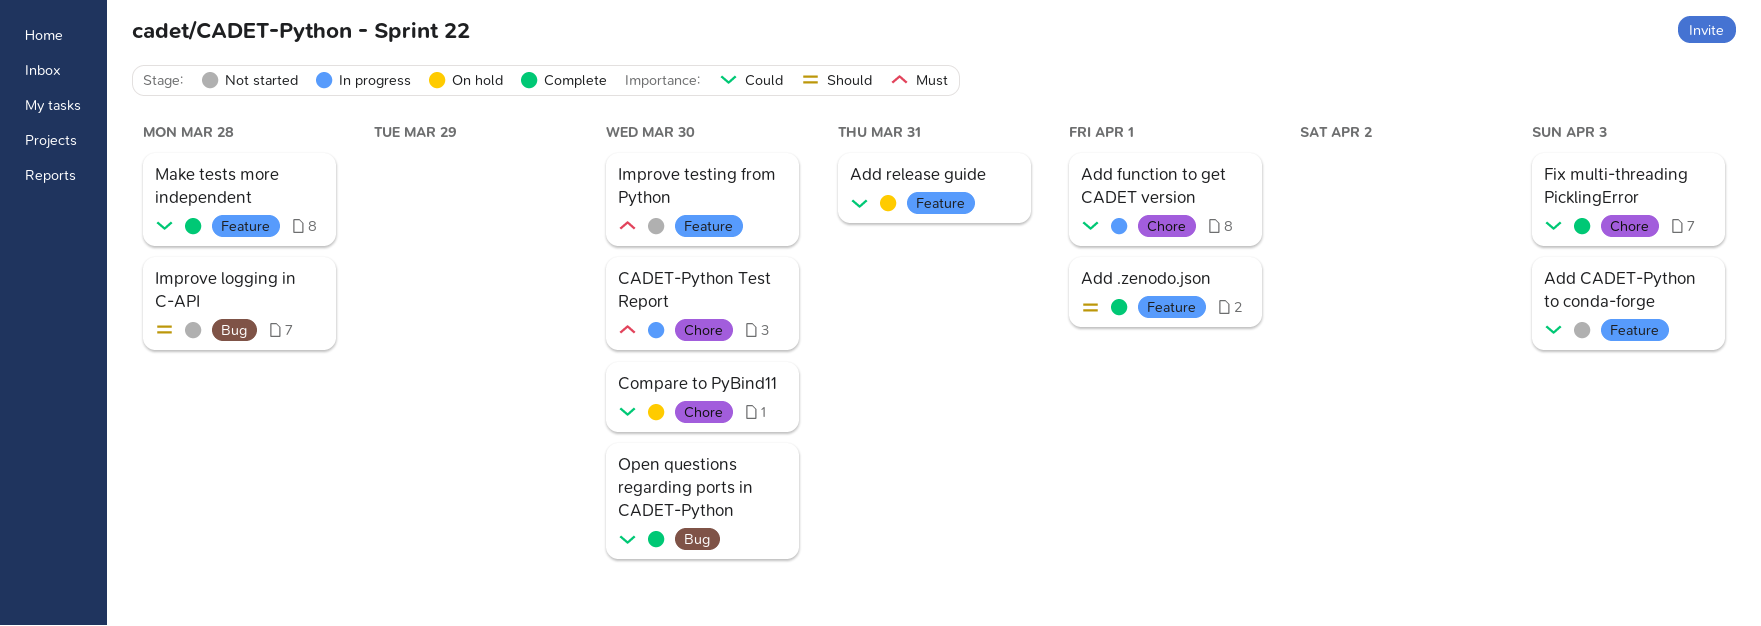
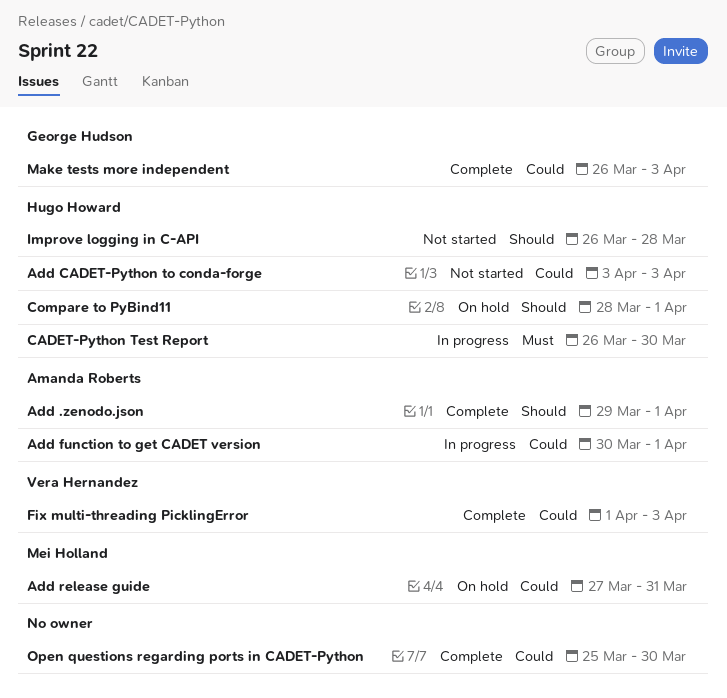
Compare to PyBind11, priority: Could -> Should
Compare to PyBind11, due: Mar 30 -> Apr 1
Improve testing from Python: present -> none
Make tests more independent, due: Mar 28 -> Apr 3

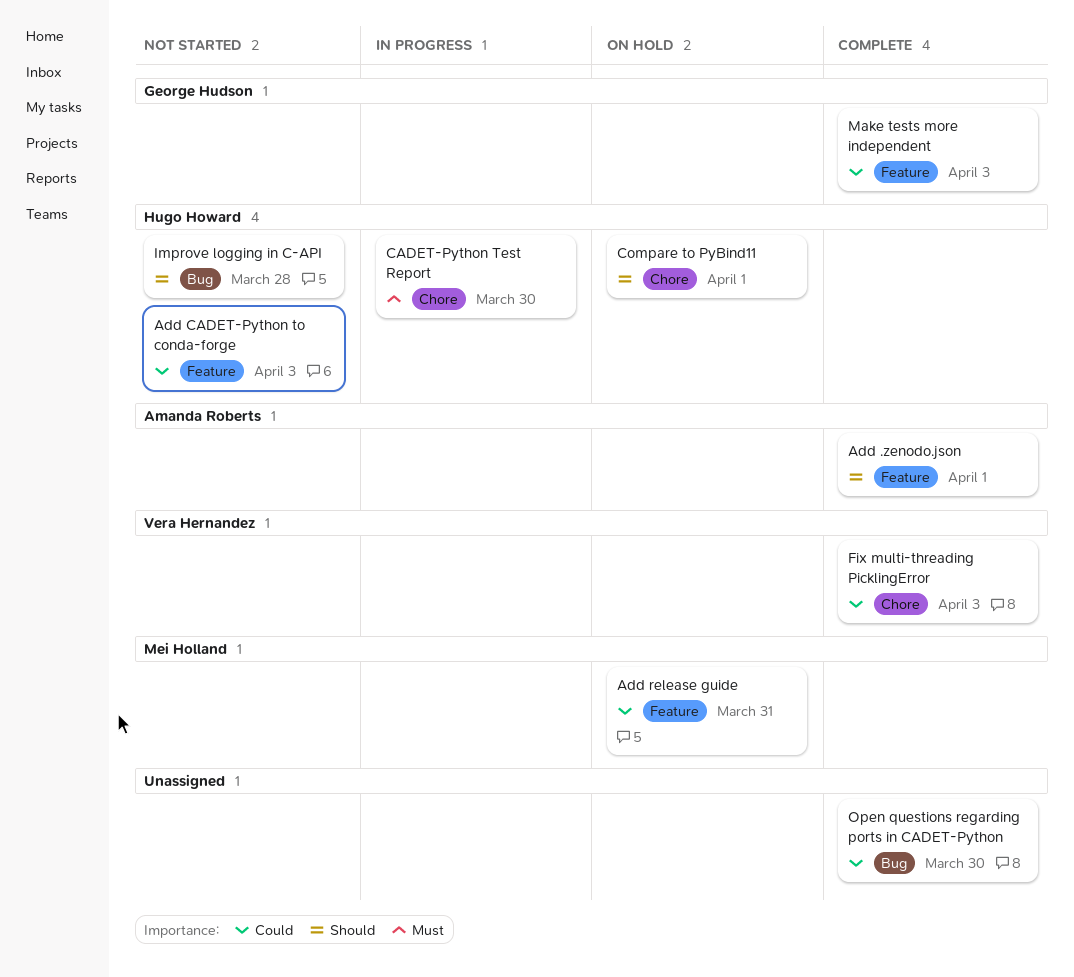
Add function to get CADET version: present -> none

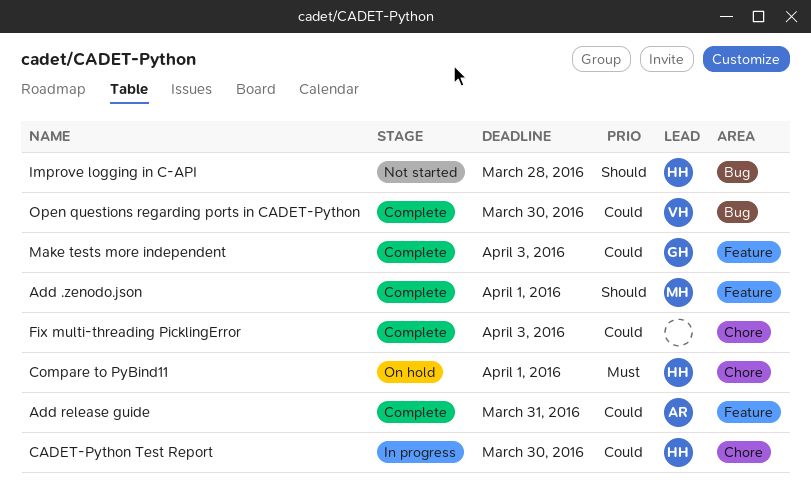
Add .zenodo.json, owner: Amanda Roberts -> Mei Holland
Add CADET-Python to conda-forge: present -> none
Add release guide, status: On hold -> Complete
Add release guide, owner: Mei Holland -> Amanda Roberts
CADET-Python Test Report, priority: Must -> Could
Compare to PyBind11, priority: Should -> Must
Fix multi-threading PicklingError, owner: Vera Hernandez -> none
Open questions regarding ports in CADET-Python, owner: none -> Vera Hernandez

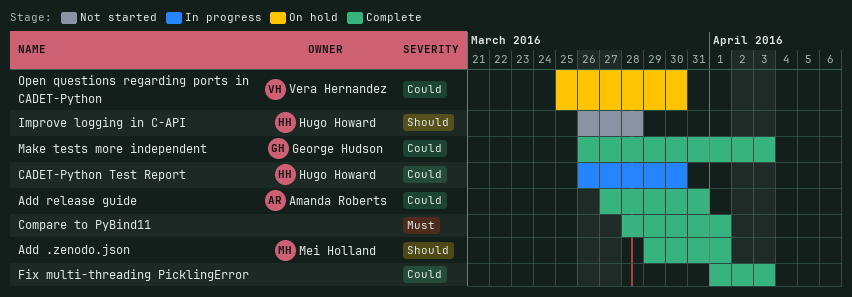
Compare to PyBind11, status: On hold -> Complete
Compare to PyBind11, owner: Hugo Howard -> none
Open questions regarding ports in CADET-Python, status: Complete -> On hold

